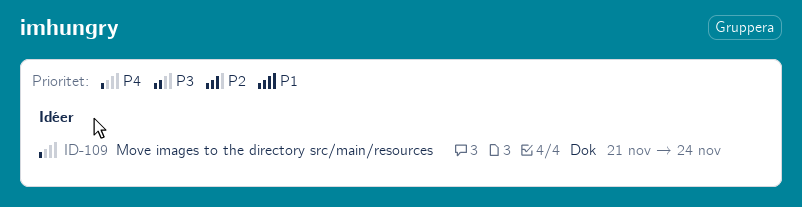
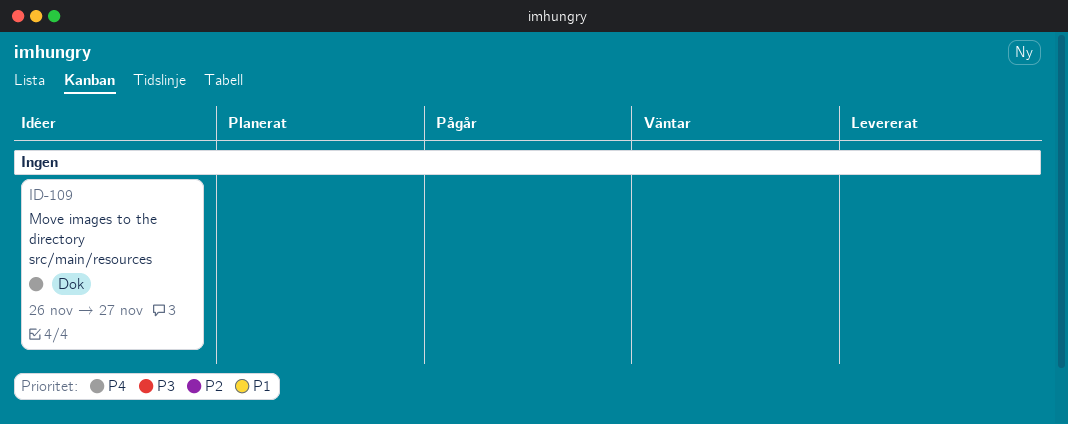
ID-109, start: Nov 21 -> Nov 26
ID-109, due: Nov 24 -> Nov 27

